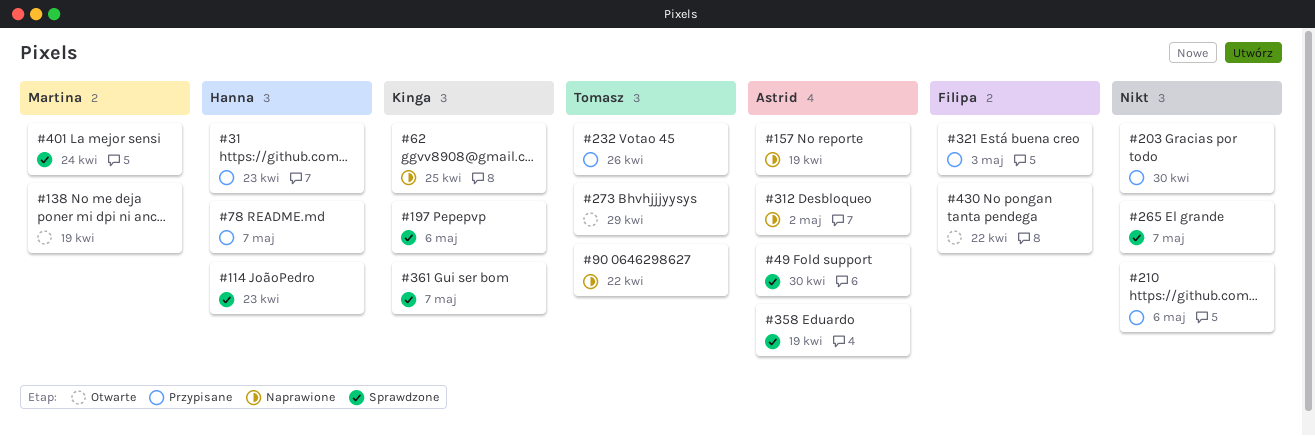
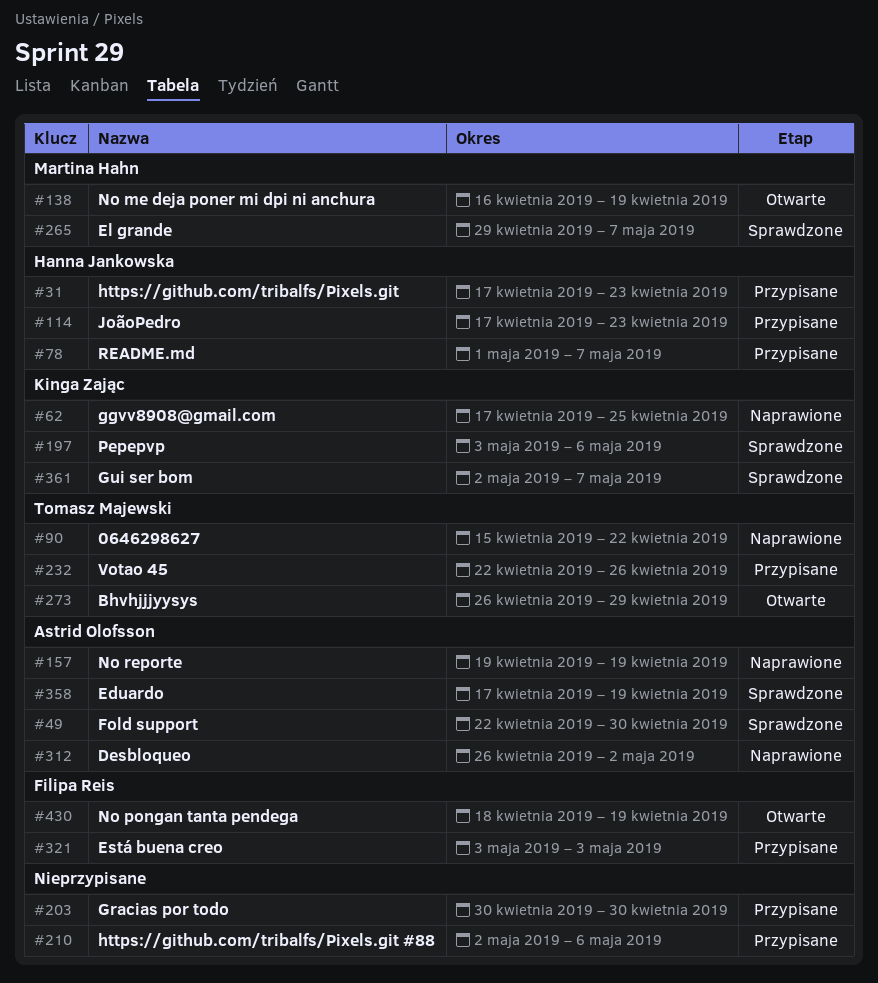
#114, status: Sprawdzone -> Przypisane
#265, owner: none -> Martina Hahn
#401: present -> none
#430, due: Apr 22 -> Apr 19

